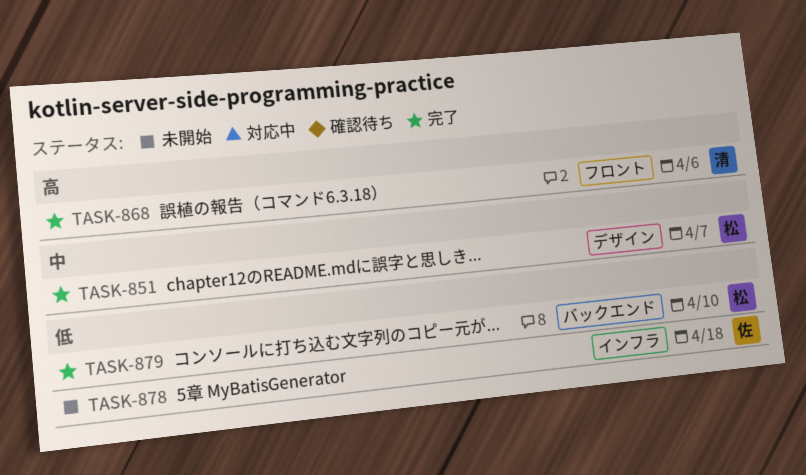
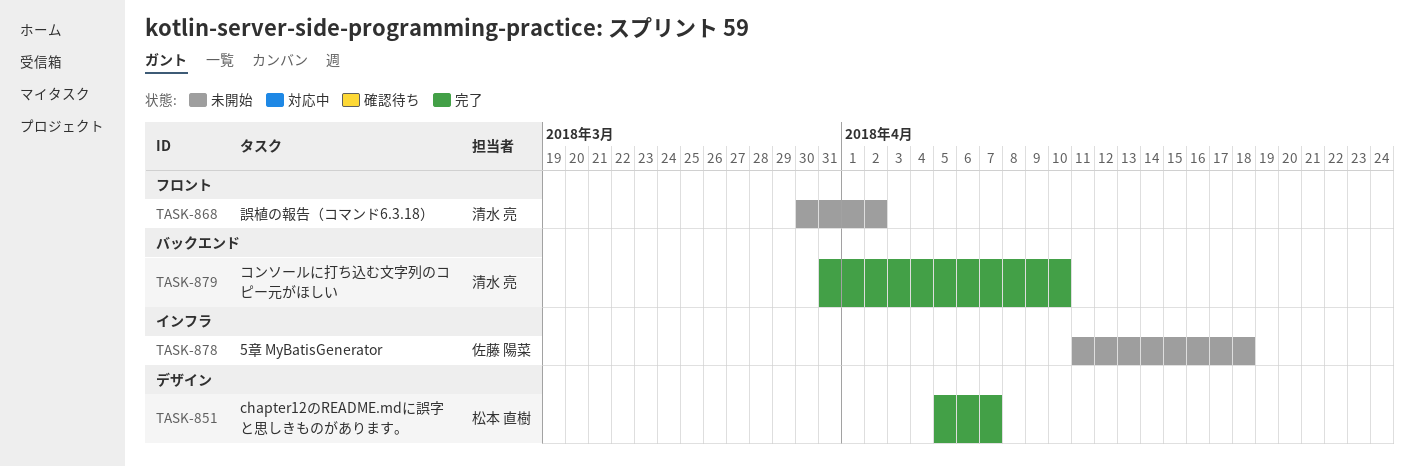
TASK-868, status: 完了 -> 未開始
TASK-868, due: Apr 6 -> Apr 2
TASK-879, owner: 松本 直樹 -> 清水 亮

